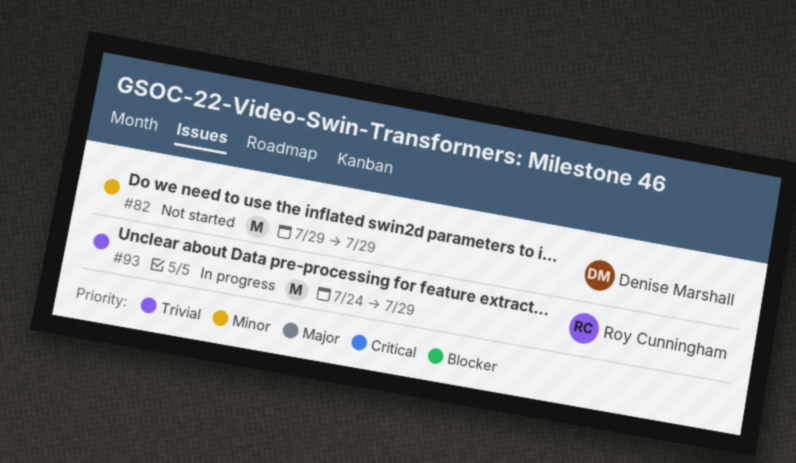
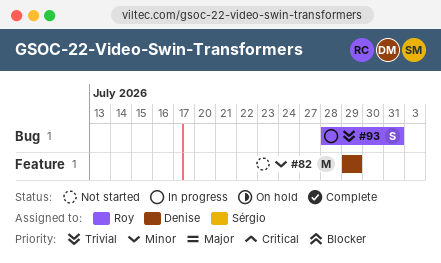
#93, estimate: M -> S
#93, start: Jul 24 -> Jul 28
#93, due: Jul 29 -> Jul 31

